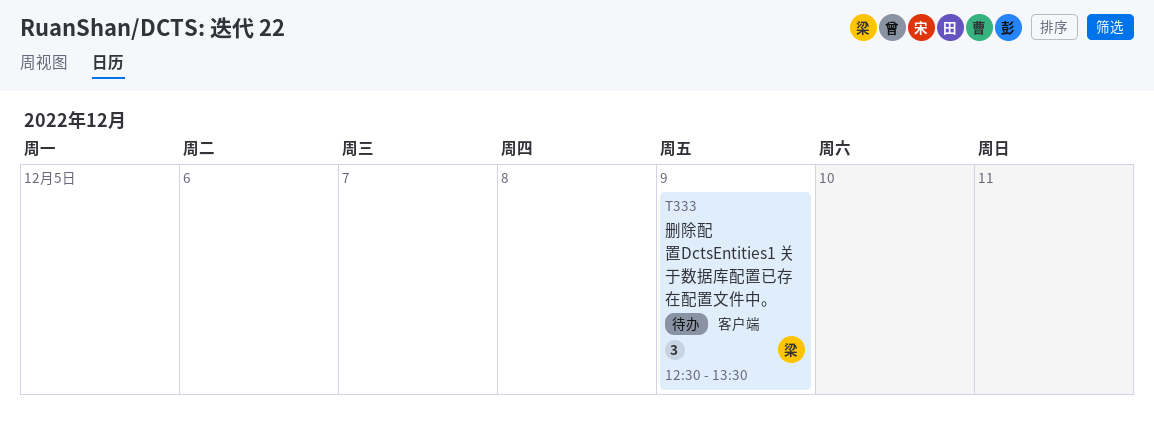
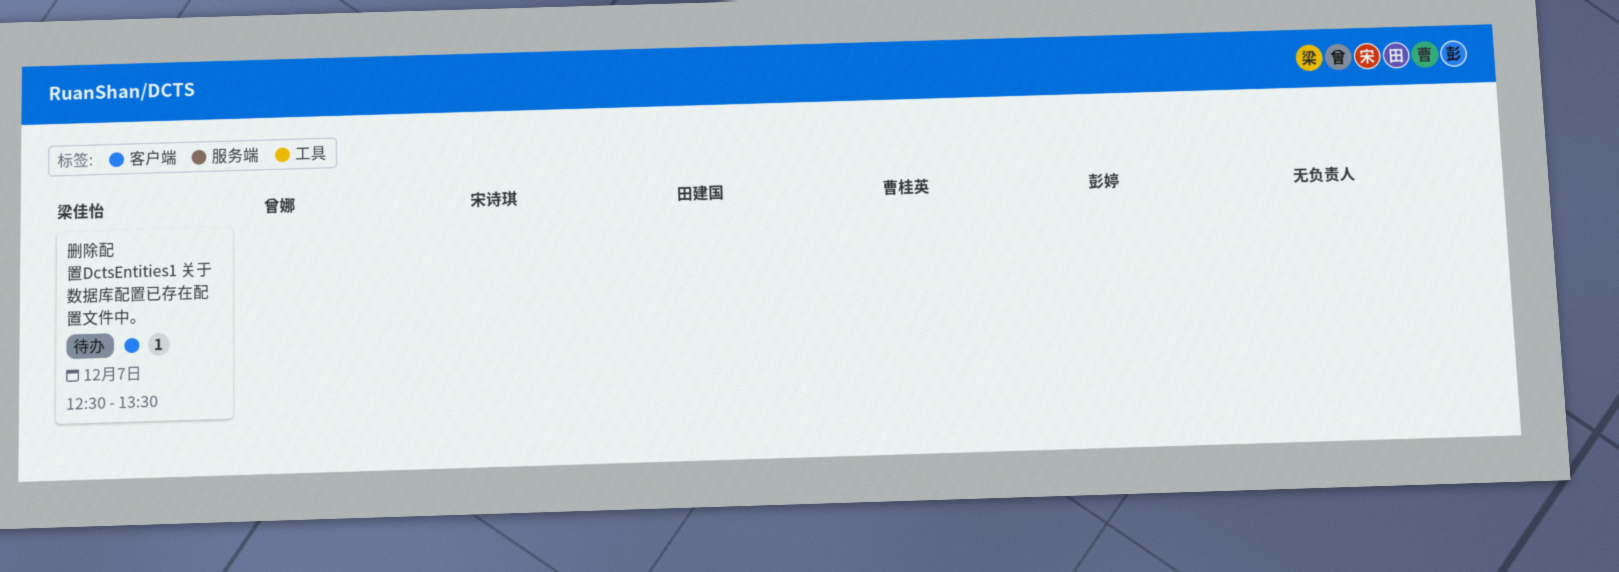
删除配置DctsEntities1 关于数据库配置已存在配置文件中。, estimate: 3 -> 1
删除配置DctsEntities1 关于数据库配置已存在配置文件中。, day: Dec 9 -> Dec 7

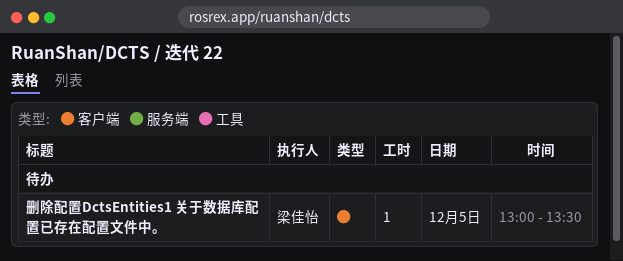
删除配置DctsEntities1 关于数据库配置已存在配置文件中。, day: Dec 7 -> Dec 5
删除配置DctsEntities1 关于数据库配置已存在配置文件中。, begins: 12:30 -> 13:00

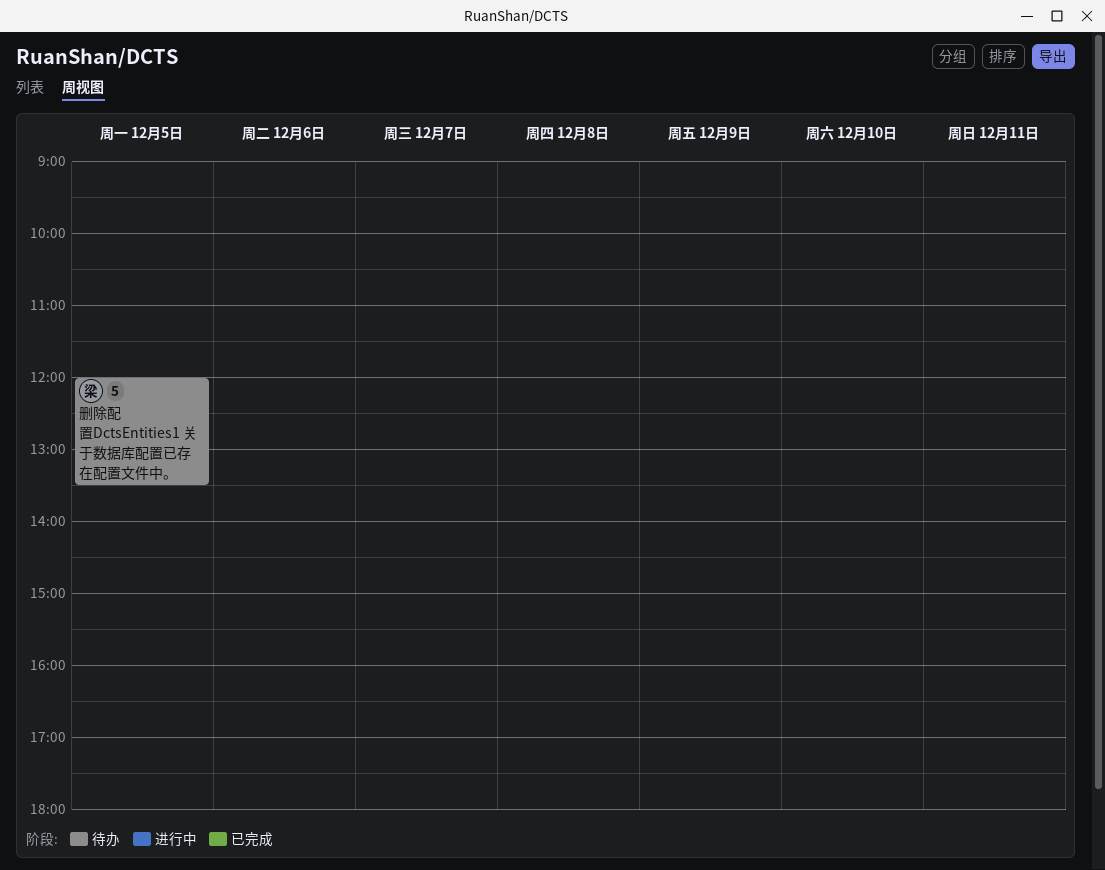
删除配置DctsEntities1 关于数据库配置已存在配置文件中。, estimate: 1 -> 5
删除配置DctsEntities1 关于数据库配置已存在配置文件中。, begins: 13:00 -> 12:00

